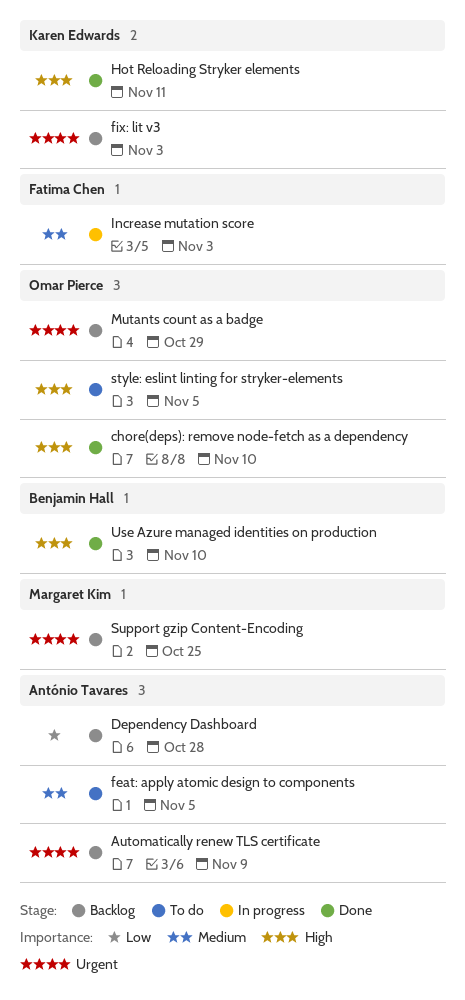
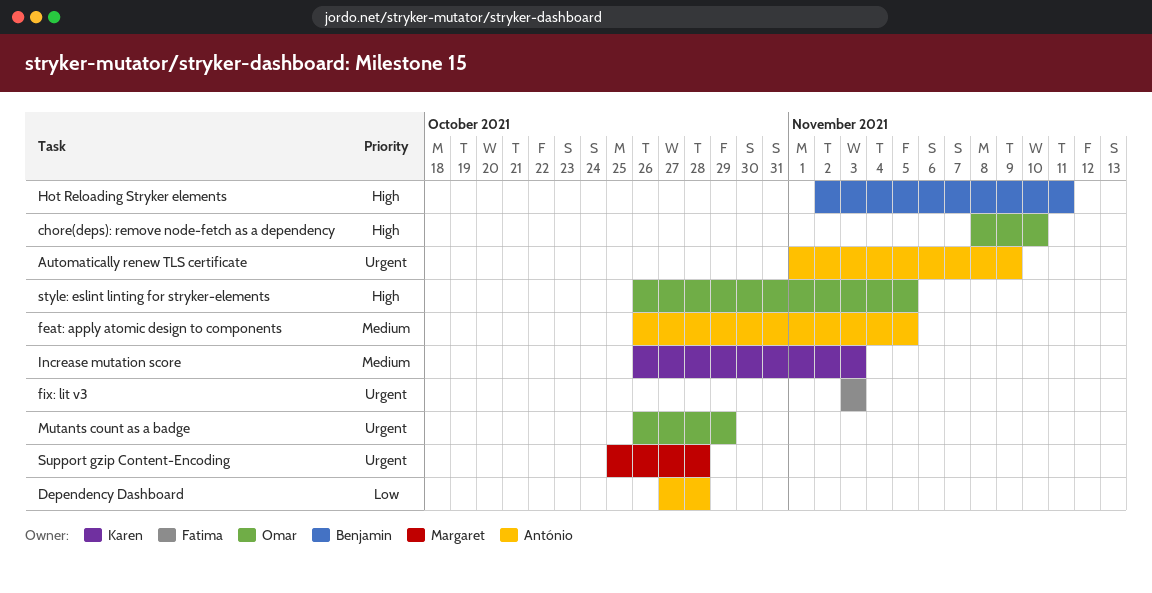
fix: lit v3, owner: Karen Edwards -> Fatima Chen
Hot Reloading Stryker elements, owner: Karen Edwards -> Benjamin Hall
Increase mutation score, owner: Fatima Chen -> Karen Edwards
Support gzip Content-Encoding, due: Oct 25 -> Oct 28
Use Azure managed identities on production: present -> none

